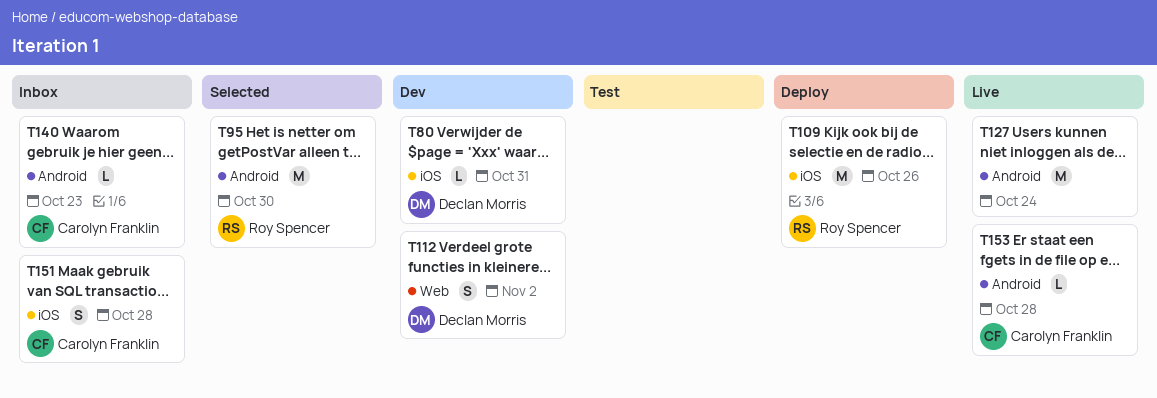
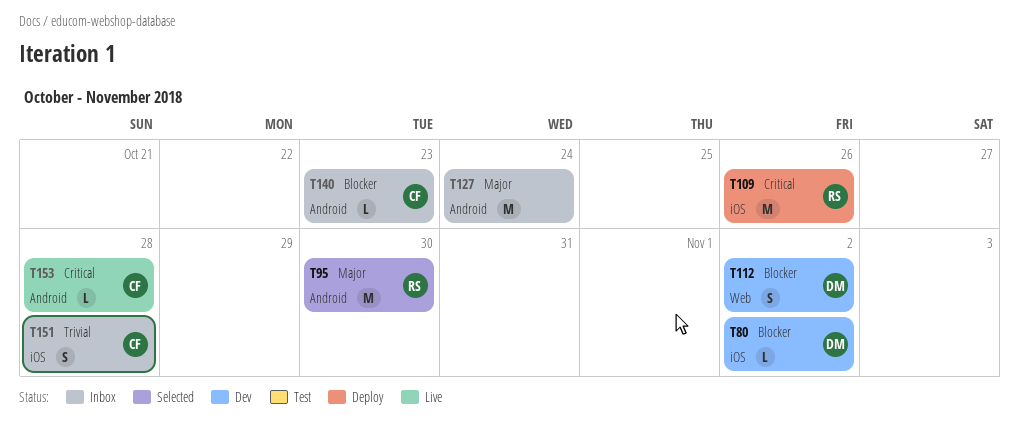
T80, due: Oct 31 -> Nov 2
T127, status: Live -> Inbox

